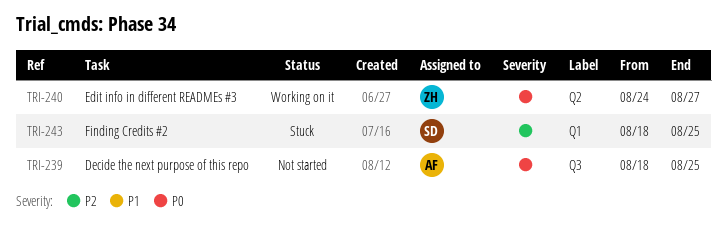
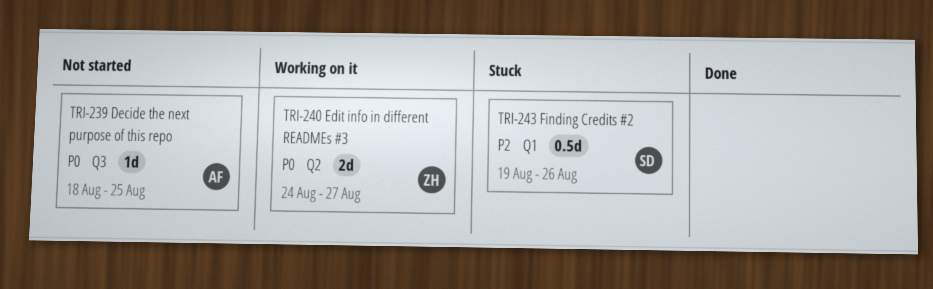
TRI-243, start: Aug 18 -> Aug 19
TRI-243, due: Aug 25 -> Aug 26

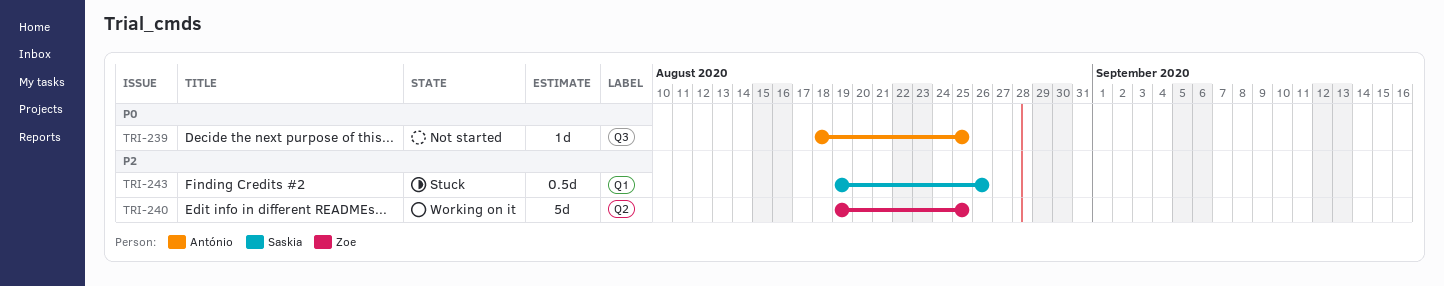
TRI-240, priority: P0 -> P2
TRI-240, estimate: 2d -> 5d
TRI-240, start: Aug 24 -> Aug 19
TRI-240, due: Aug 27 -> Aug 25

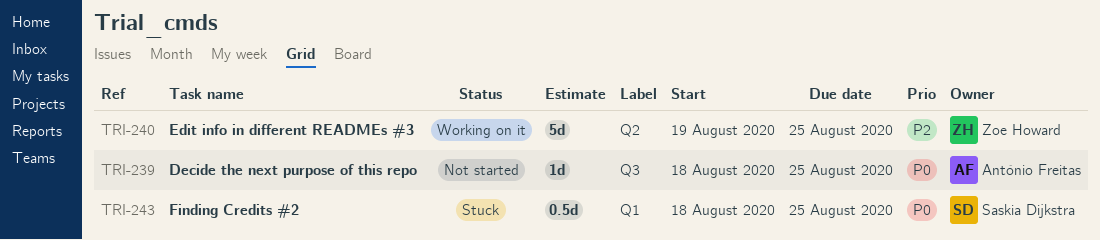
TRI-243, priority: P2 -> P0
TRI-243, start: Aug 19 -> Aug 18
TRI-243, due: Aug 26 -> Aug 25

